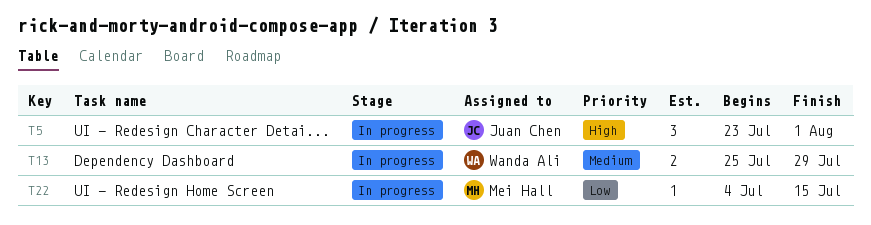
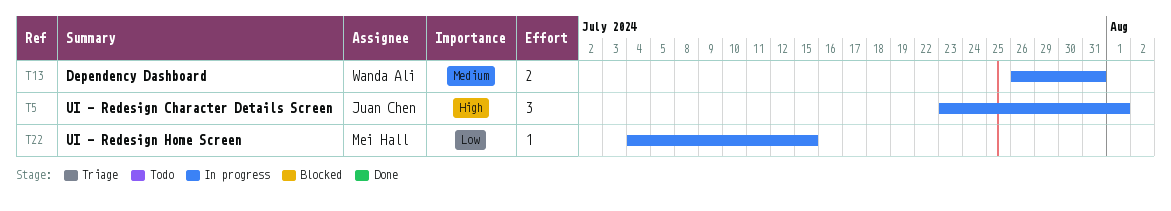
T13, start: Jul 25 -> Jul 26
T13, due: Jul 29 -> Jul 31

